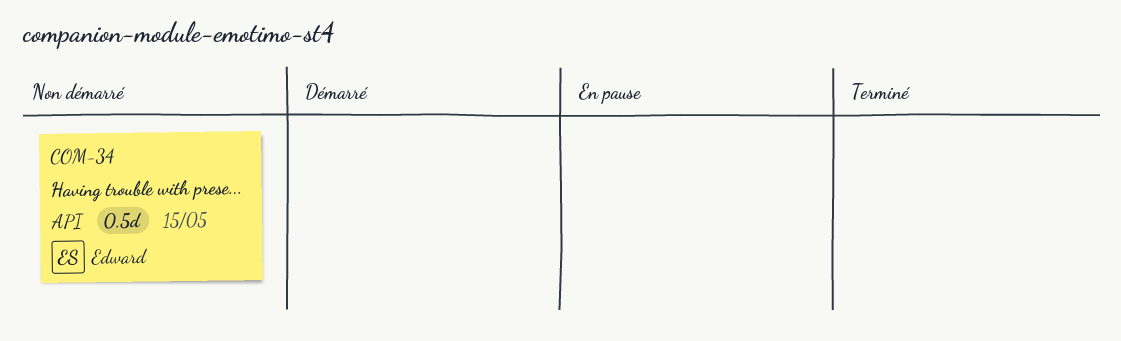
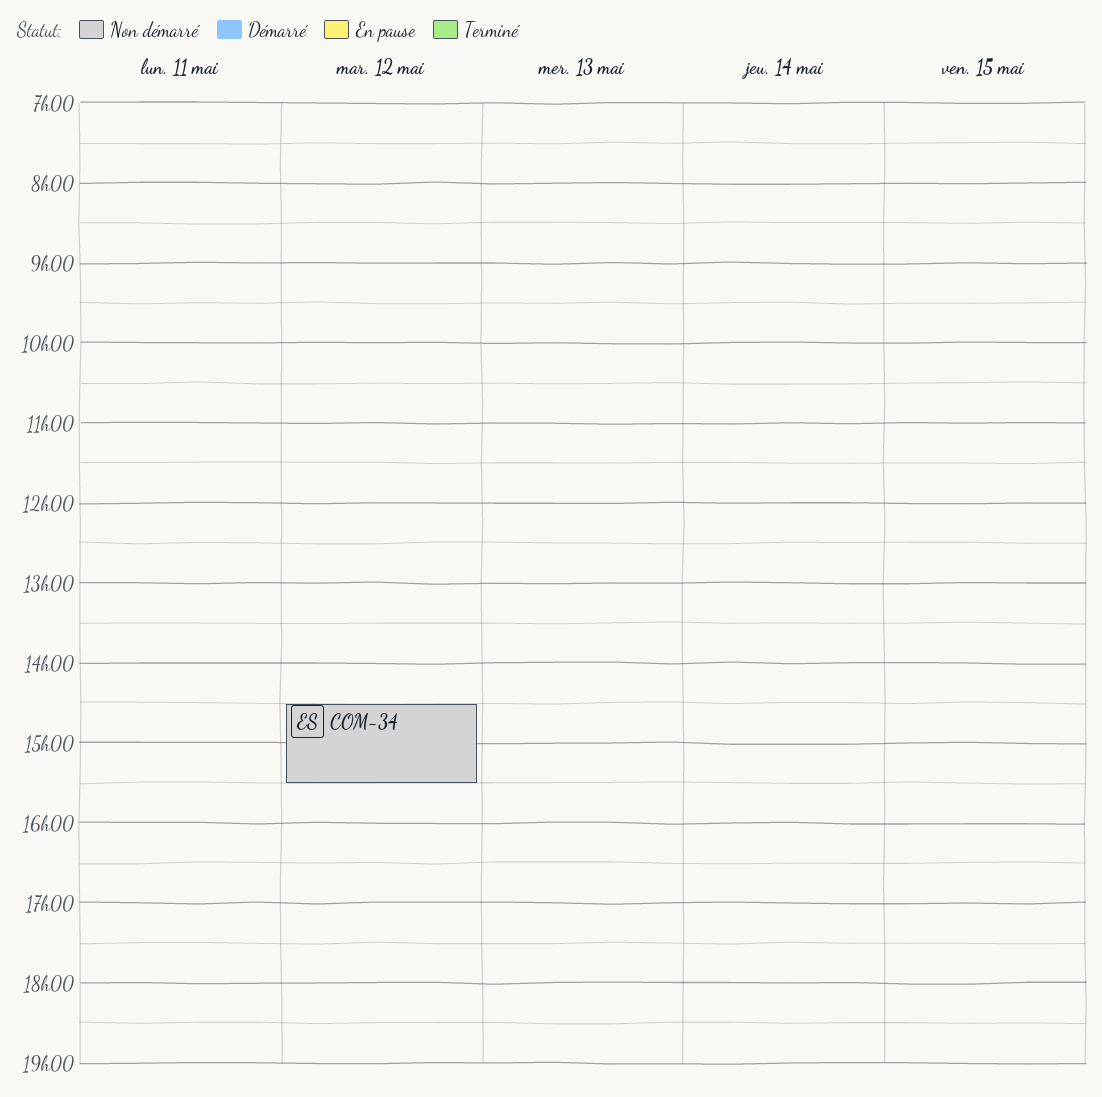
COM-34, day: May 15 -> May 12

